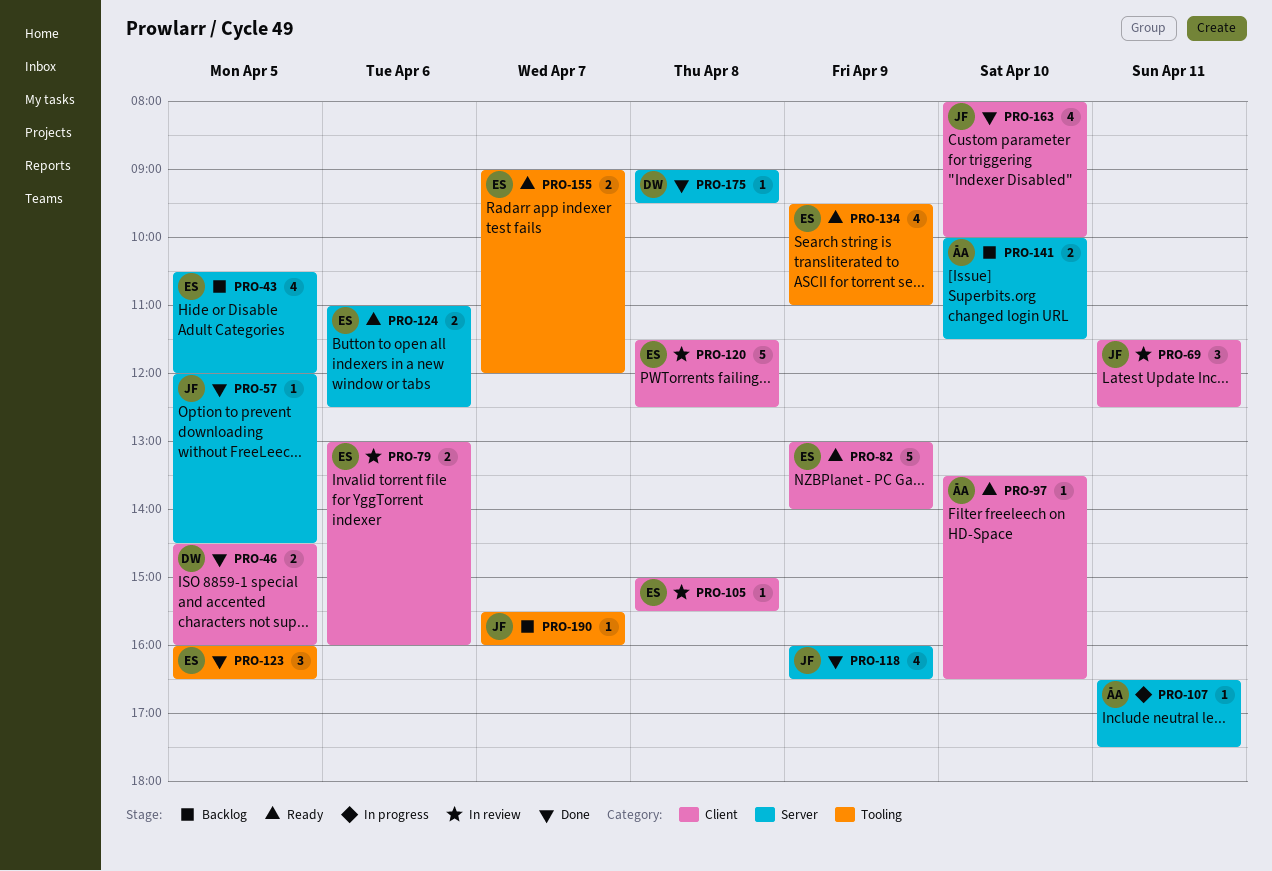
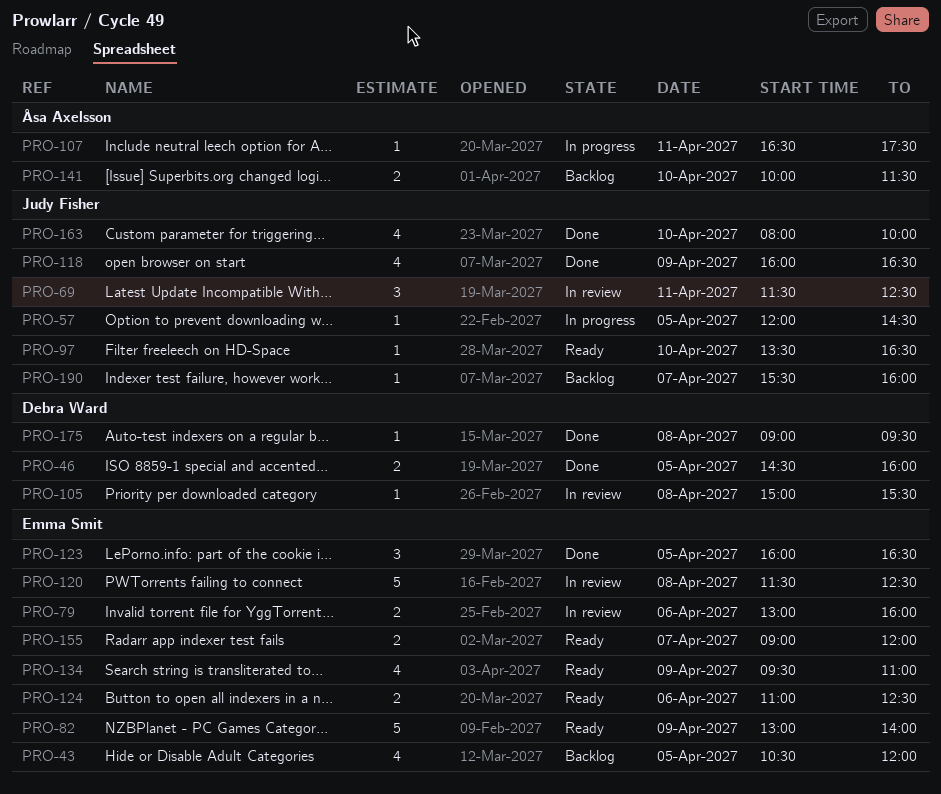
PRO-57, status: Done -> In progress
PRO-97, owner: Åsa Axelsson -> Judy Fisher
PRO-105, owner: Emma Smit -> Debra Ward

